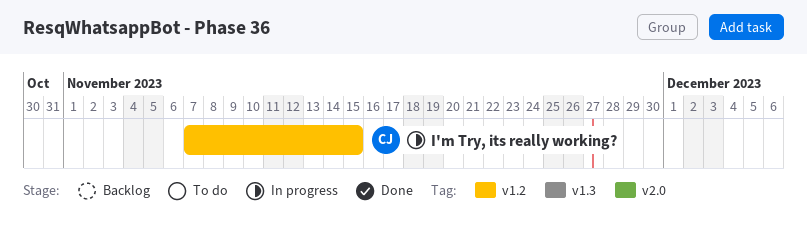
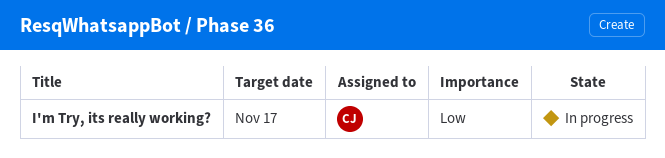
I'm Try, its really working?, due: Nov 15 -> Nov 17

